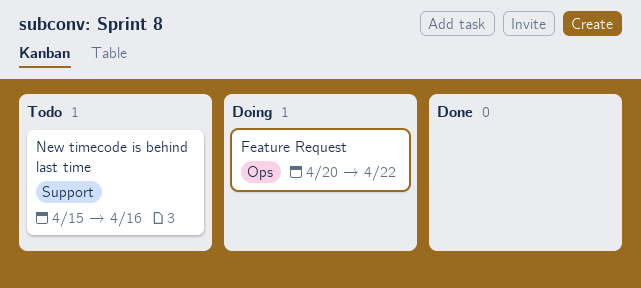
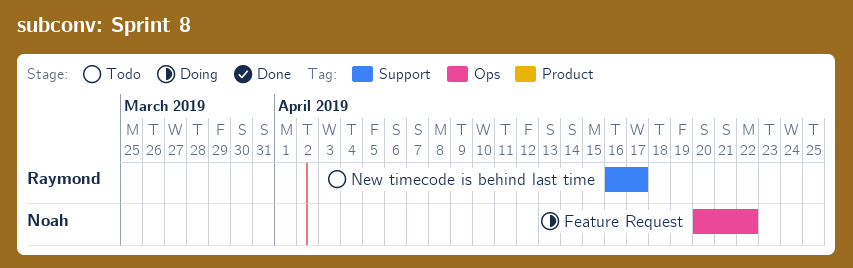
New timecode is behind last time, start: Apr 15 -> Apr 16
New timecode is behind last time, due: Apr 16 -> Apr 17

